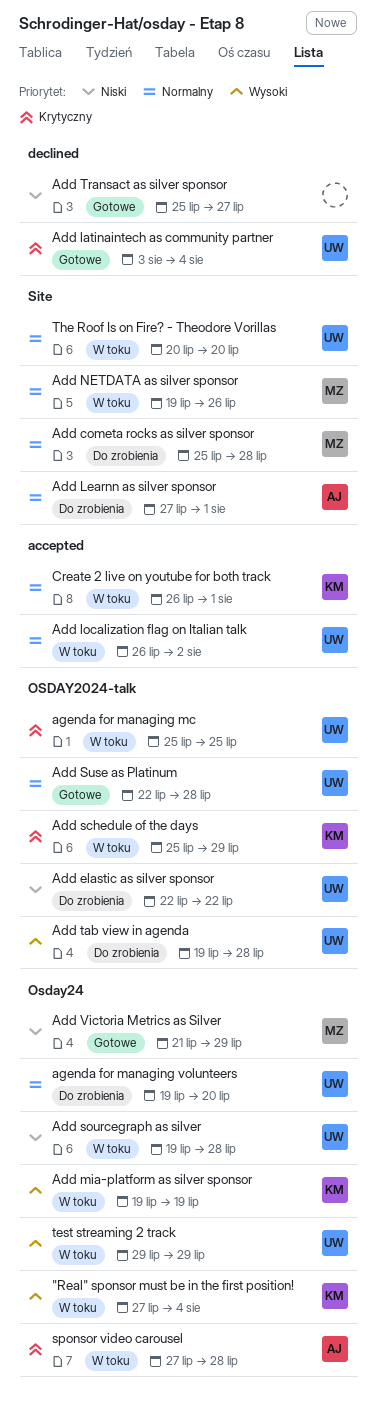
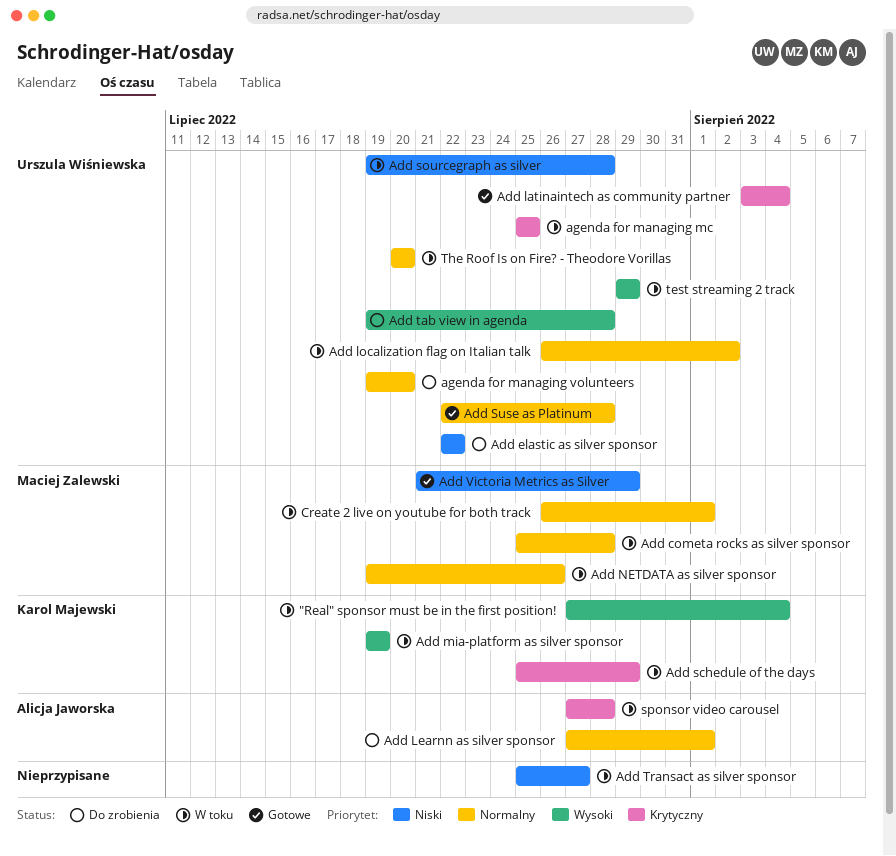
Add cometa rocks as silver sponsor, status: Do zrobienia -> W toku
Add Transact as silver sponsor, status: Gotowe -> W toku
Create 2 live on youtube for both track, owner: Karol Majewski -> Maciej Zalewski

